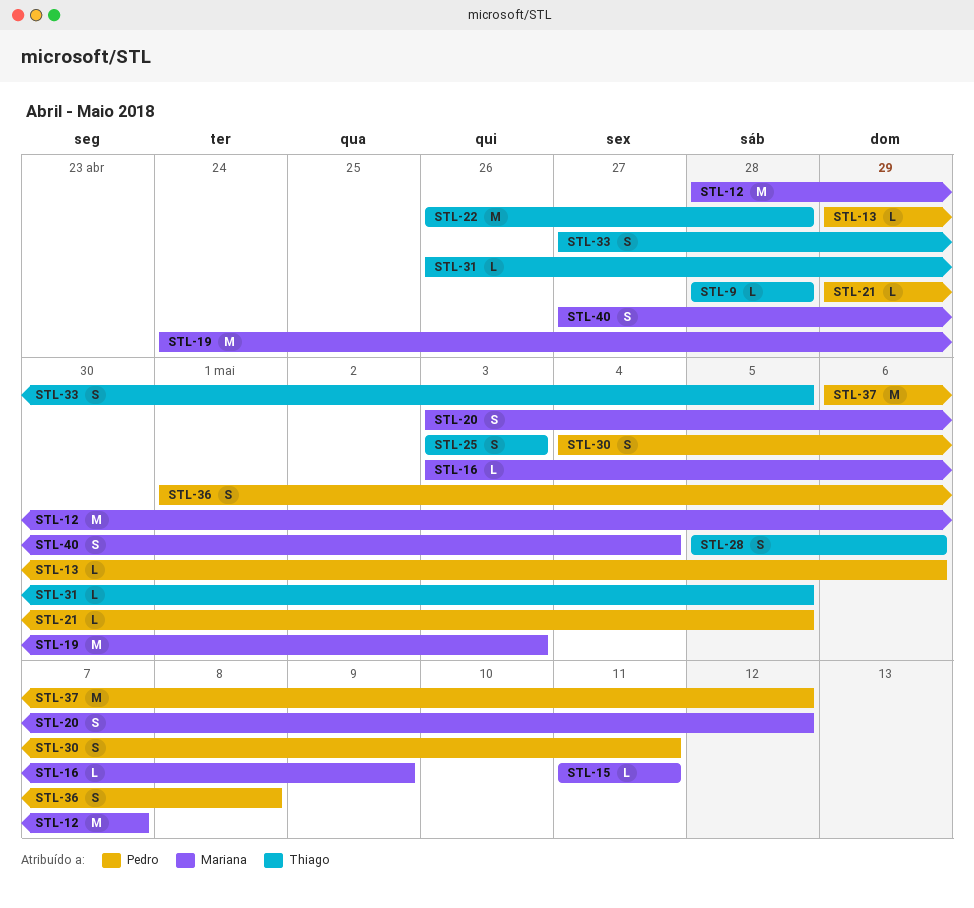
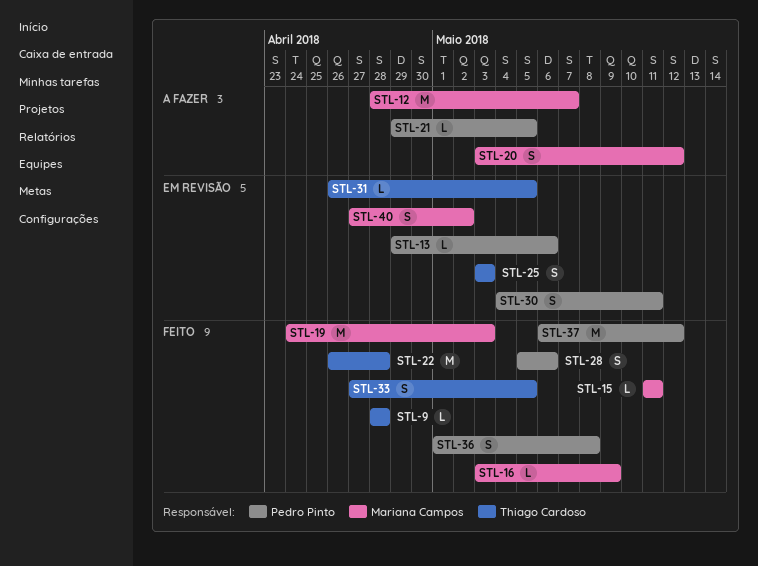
STL-28, owner: Thiago Cardoso -> Pedro Pinto
STL-40, due: May 4 -> May 2

